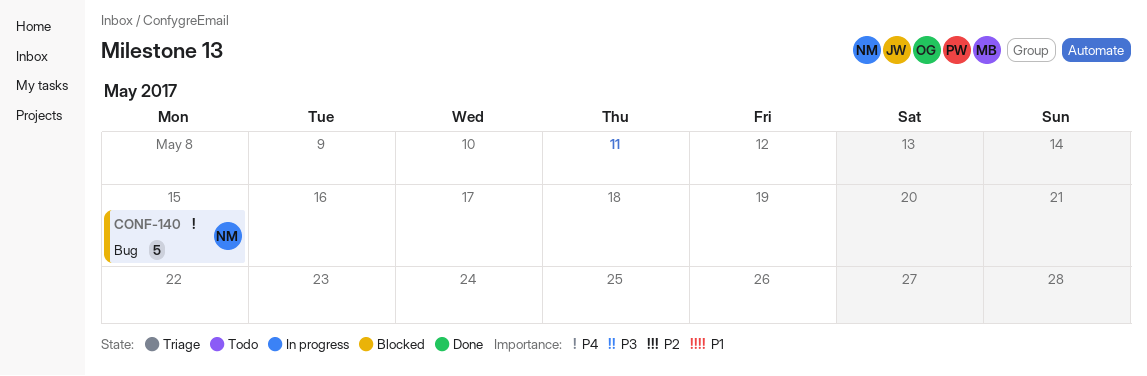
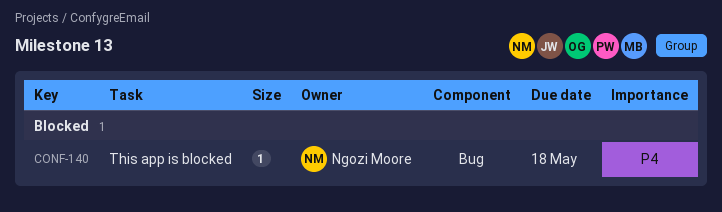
CONF-140, estimate: 5 -> 1
CONF-140, due: May 15 -> May 18

